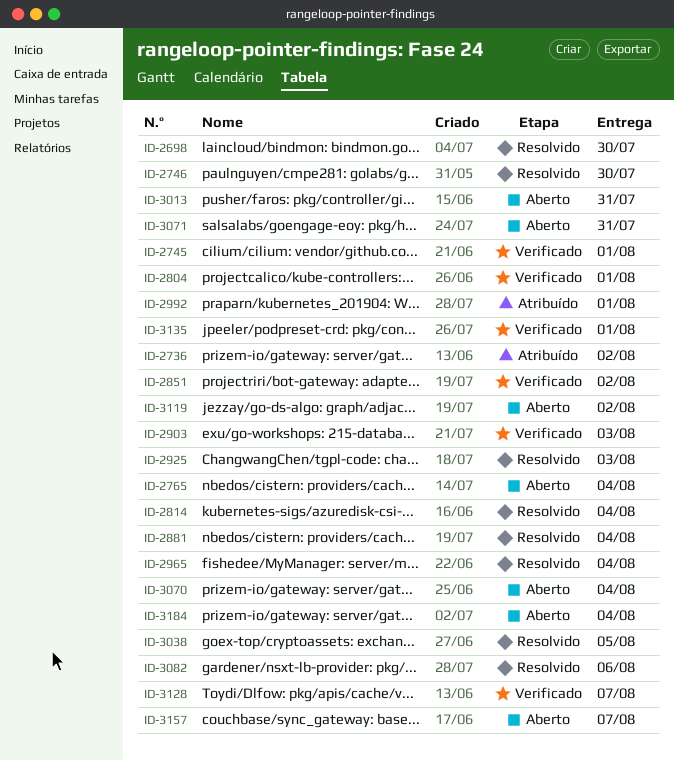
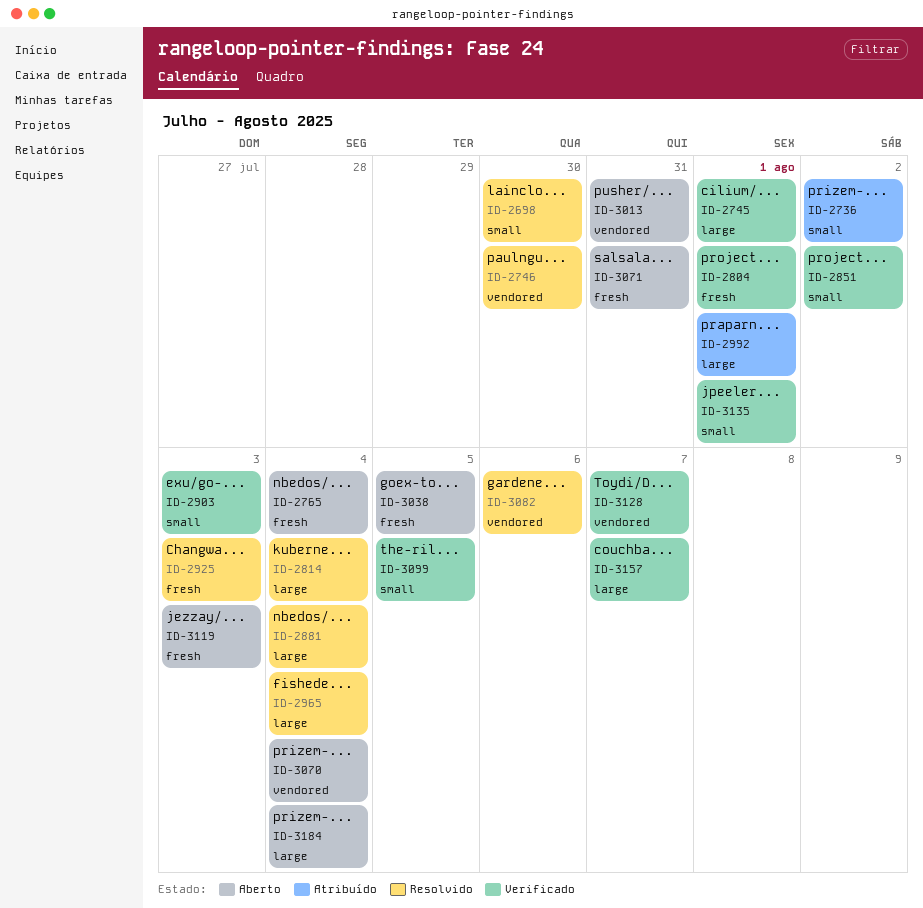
ID-3038, status: Resolvido -> Aberto
ID-3099: none -> present
ID-3119, due: Aug 2 -> Aug 3
ID-3157, status: Aberto -> Verificado

